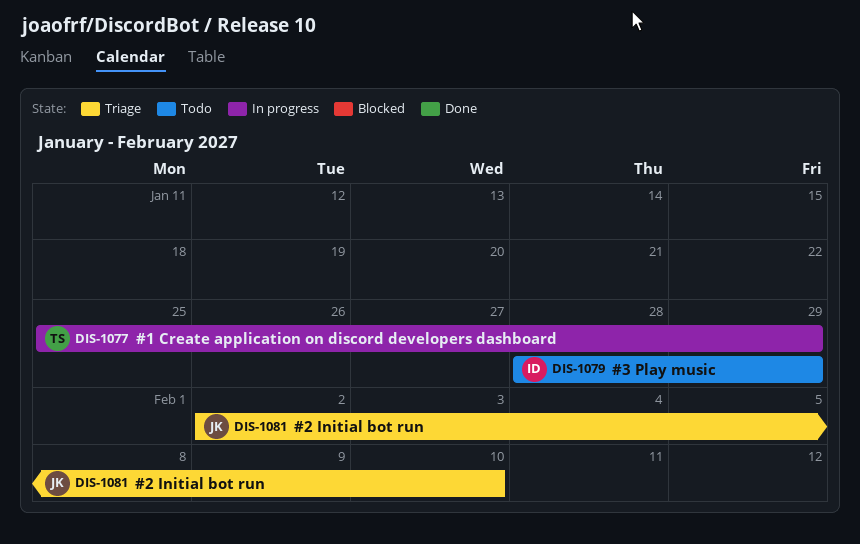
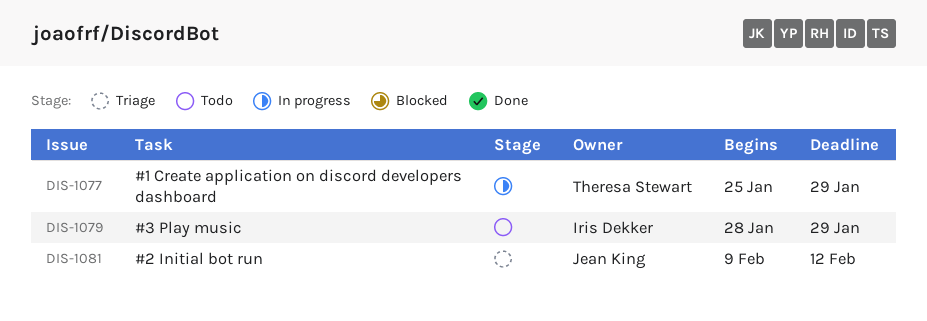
DIS-1081, start: Feb 2 -> Feb 9
DIS-1081, due: Feb 10 -> Feb 12

